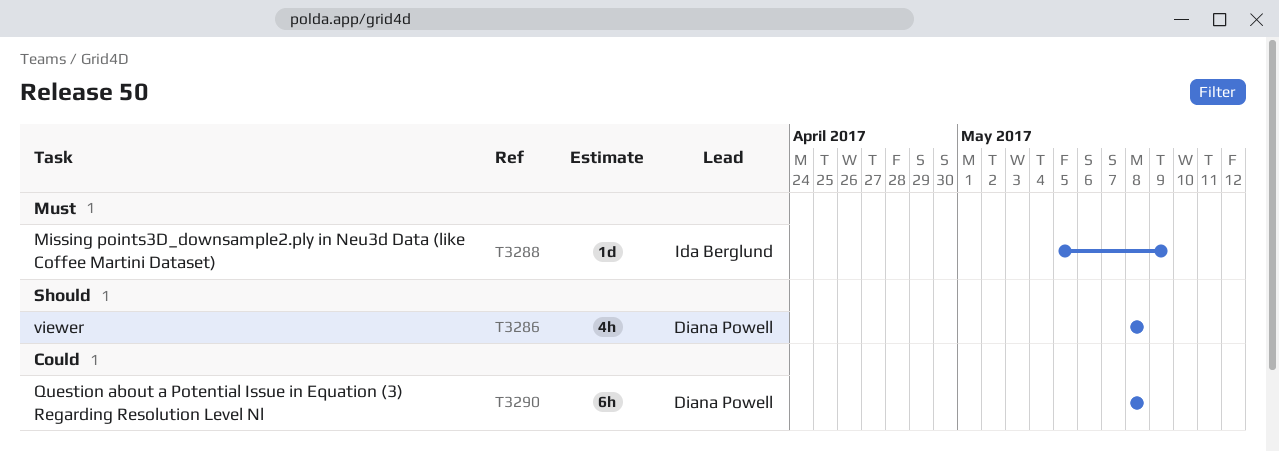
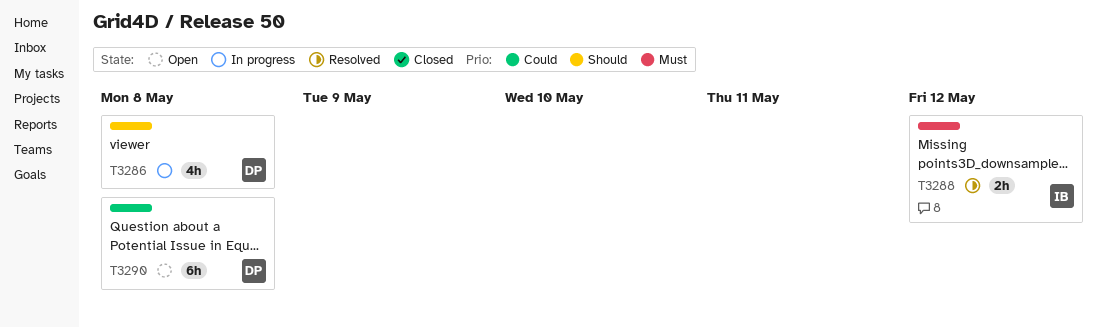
T3288, estimate: 1d -> 2h
T3288, due: May 9 -> May 12

